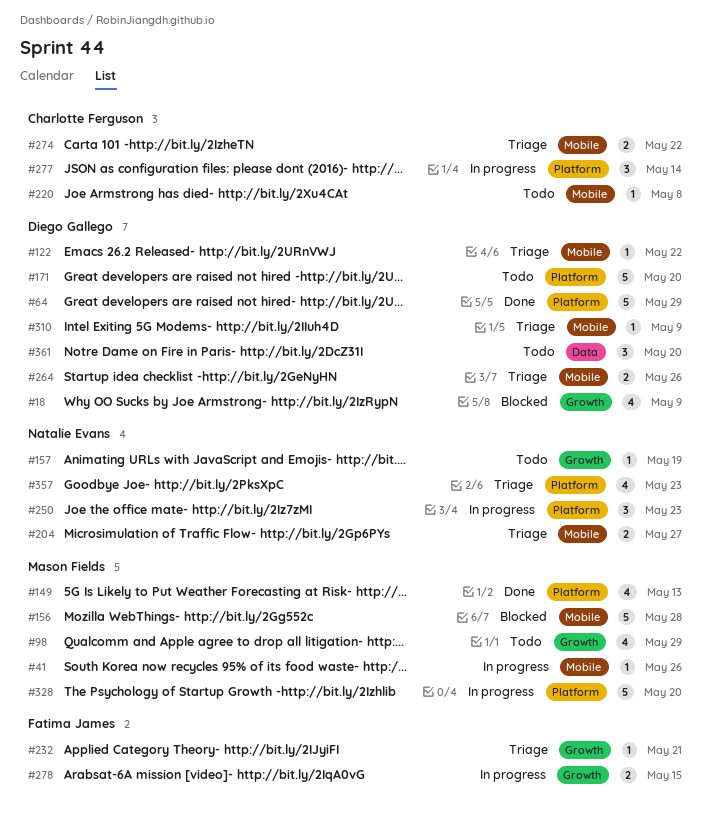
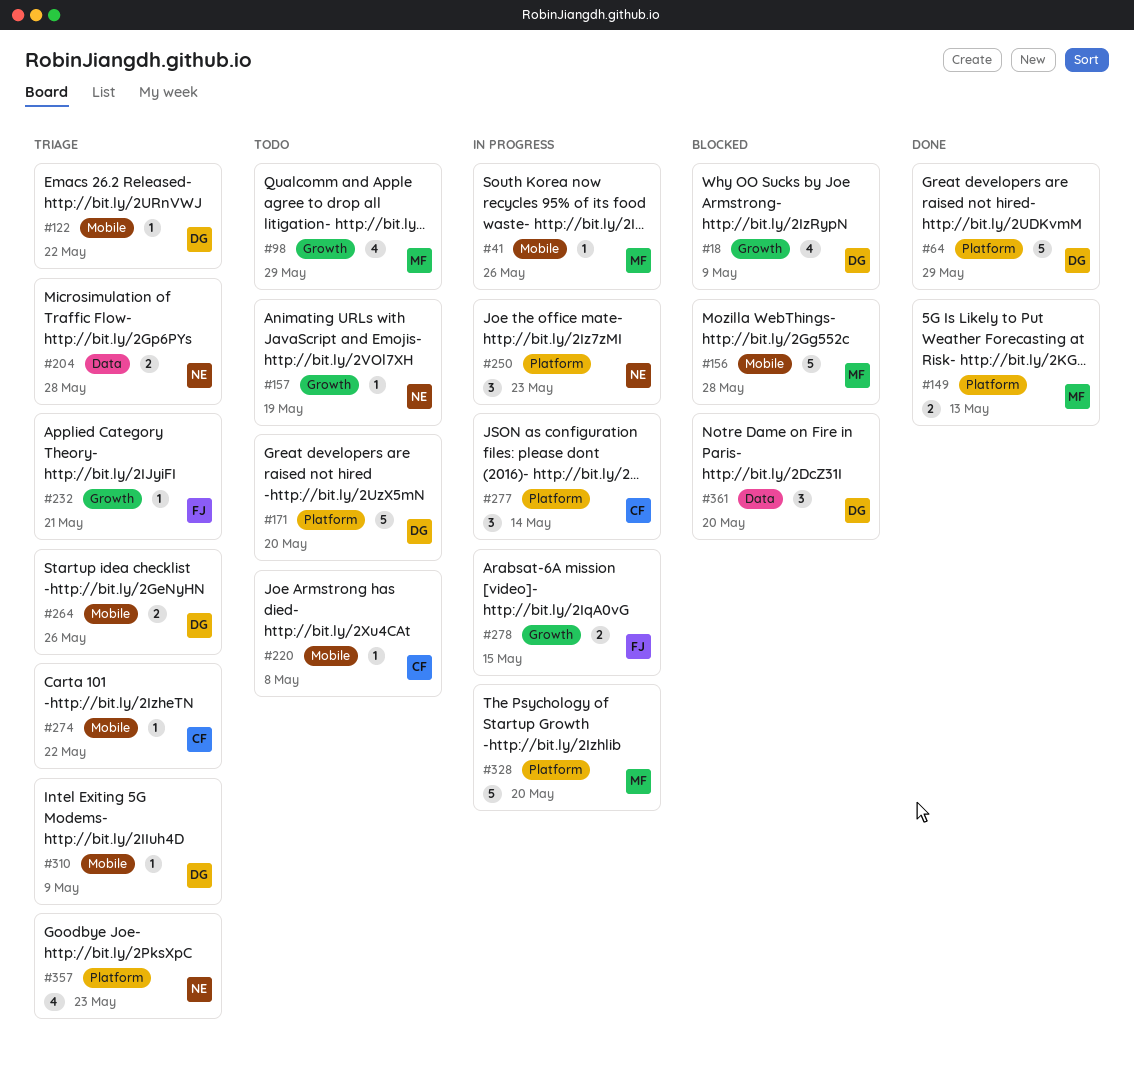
#149, estimate: 4 -> 2
#204, label: Mobile -> Data
#204, due: May 27 -> May 28
#274, estimate: 2 -> 1
#361, status: Todo -> Blocked

